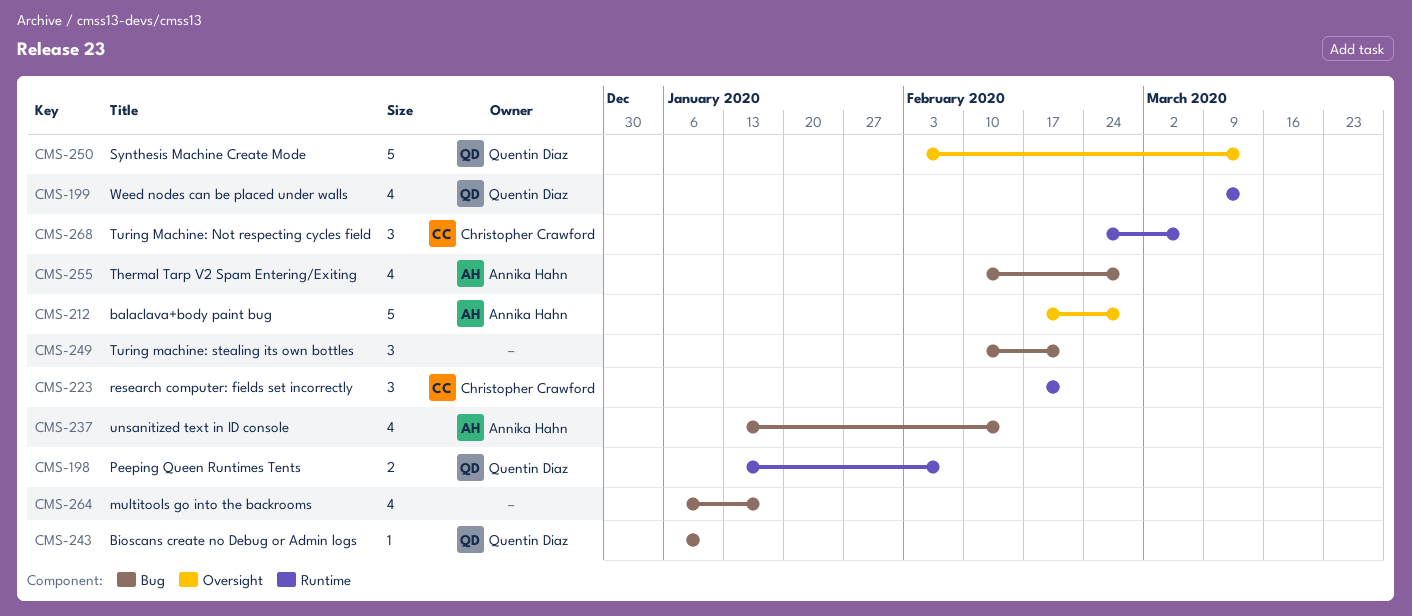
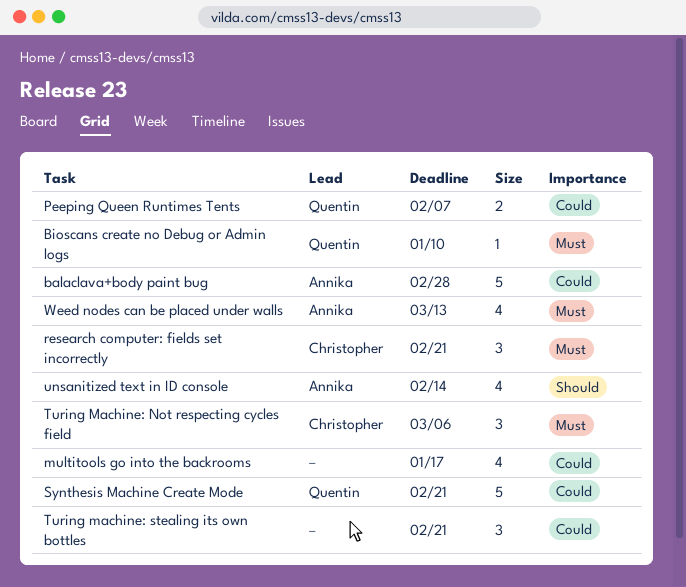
Synthesis Machine Create Mode, due: Mar 13 -> Feb 21
Thermal Tarp V2 Spam Entering/Exiting: present -> none
Weed nodes can be placed under walls, owner: Quentin Diaz -> Annika Hahn

